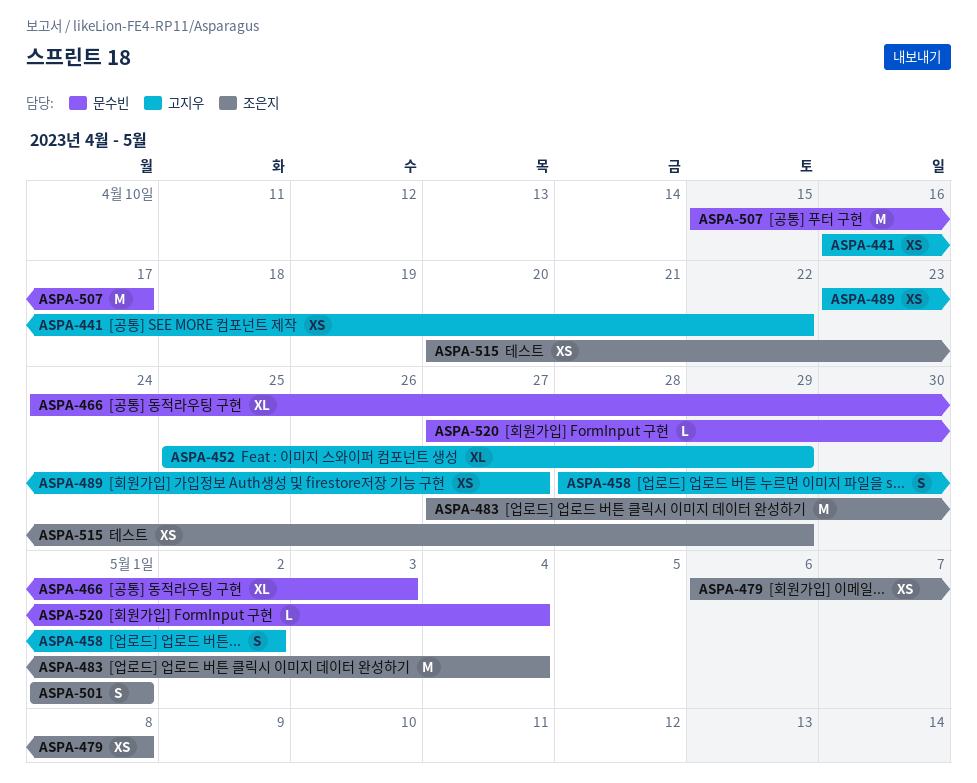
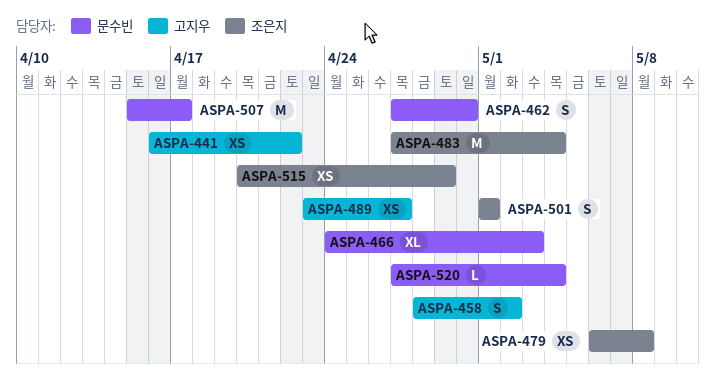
ASPA-452: present -> none
ASPA-462: none -> present

